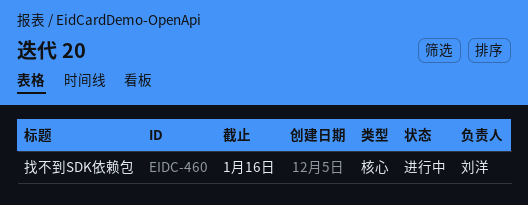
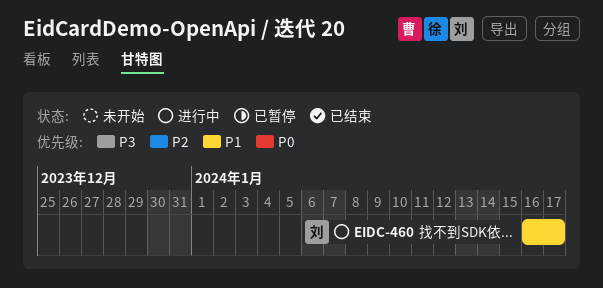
EIDC-460, due: Jan 16 -> Jan 17

